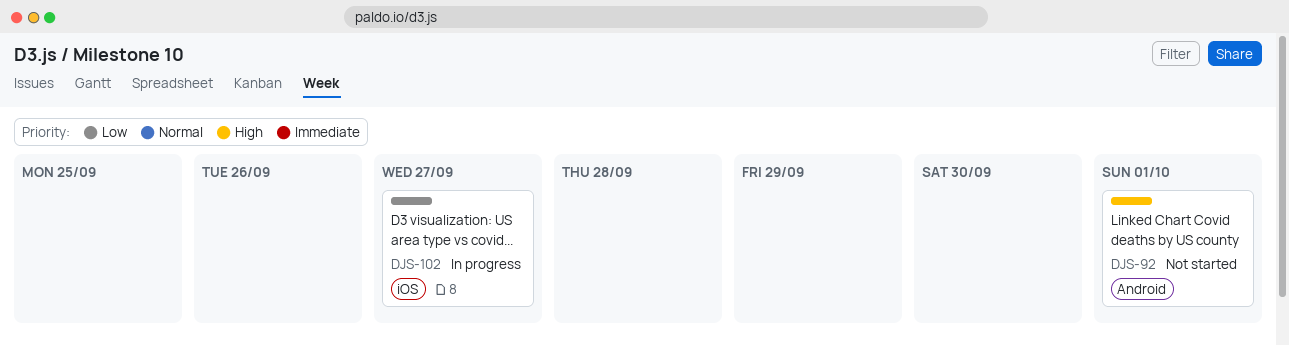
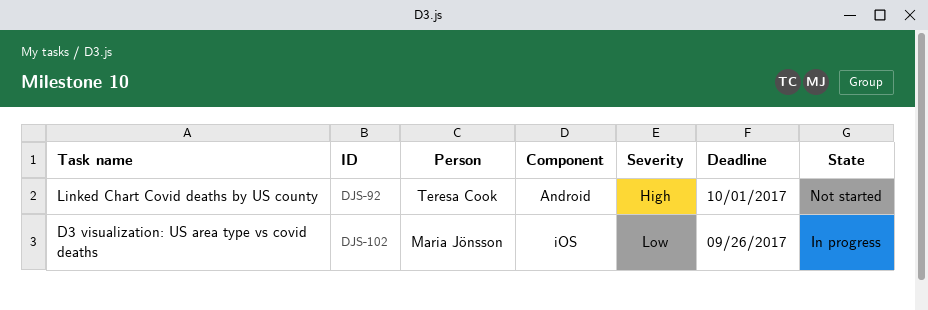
DJS-102, due: Sep 27 -> Sep 26

